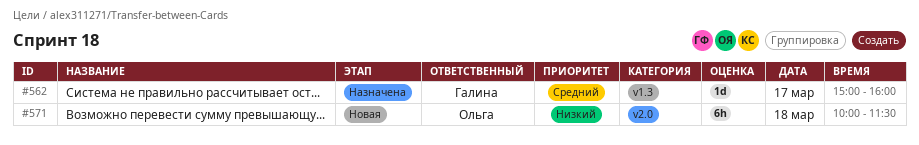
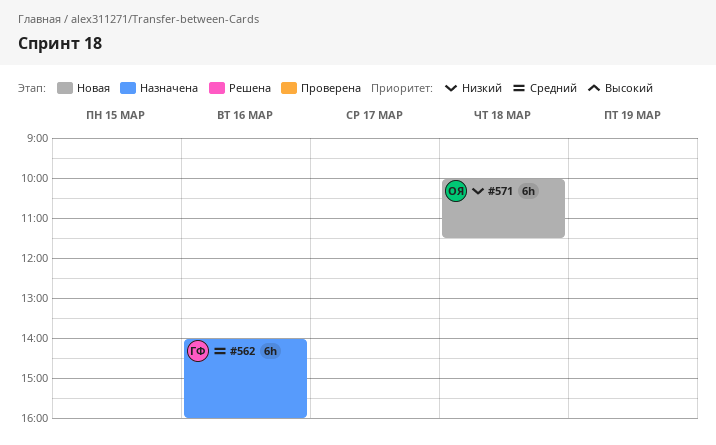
#562, estimate: 1d -> 6h
#562, day: Mar 17 -> Mar 16
#562, begins: 15:00 -> 14:00

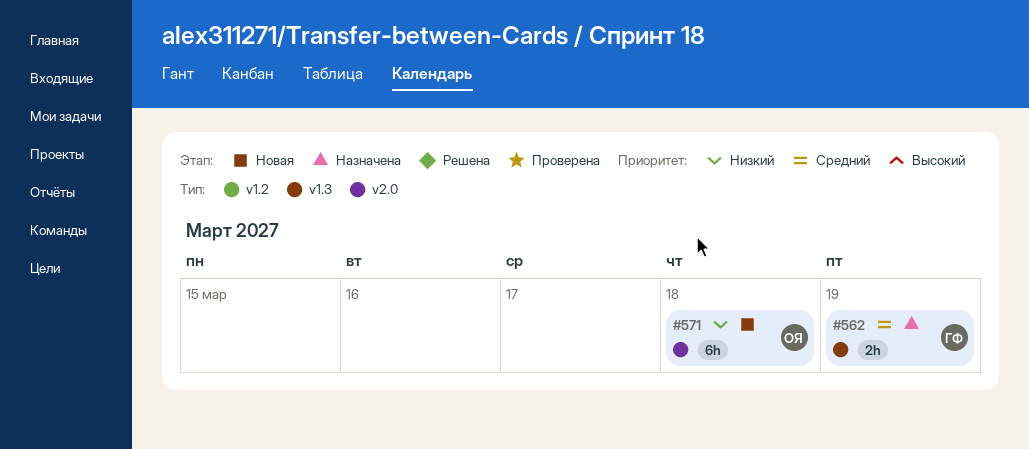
#562, estimate: 6h -> 2h
#562, day: Mar 16 -> Mar 19

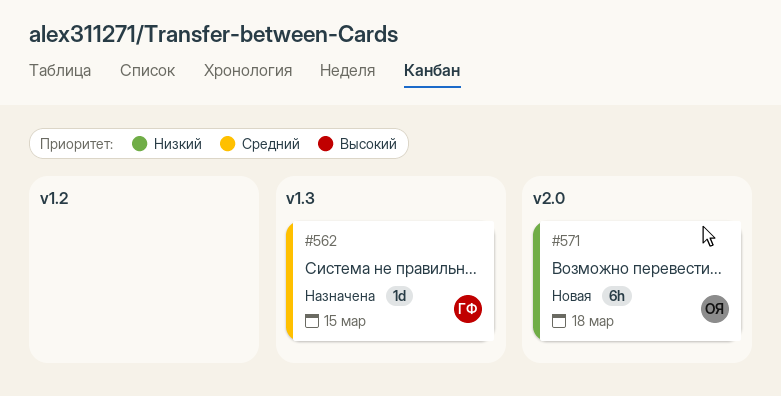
#562, estimate: 2h -> 1d
#562, day: Mar 19 -> Mar 15

